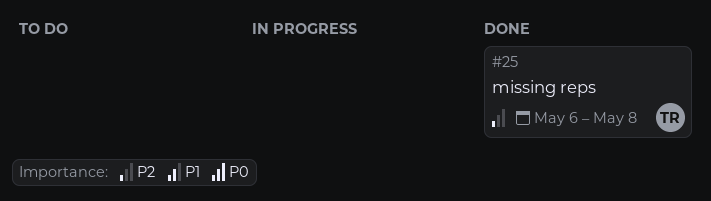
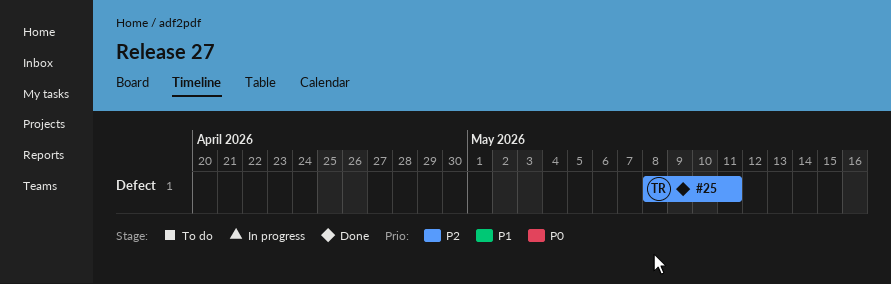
#25, start: May 6 -> May 8
#25, due: May 8 -> May 11

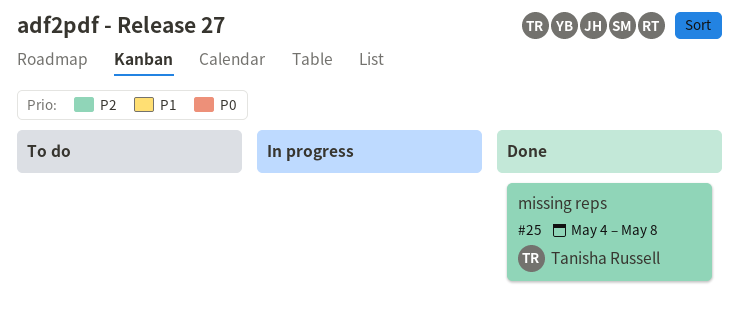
#25, start: May 8 -> May 4
#25, due: May 11 -> May 8

